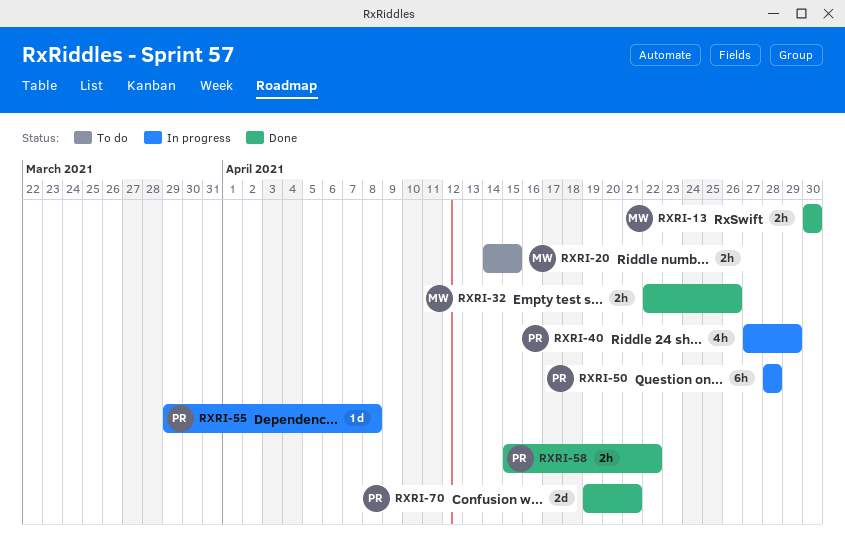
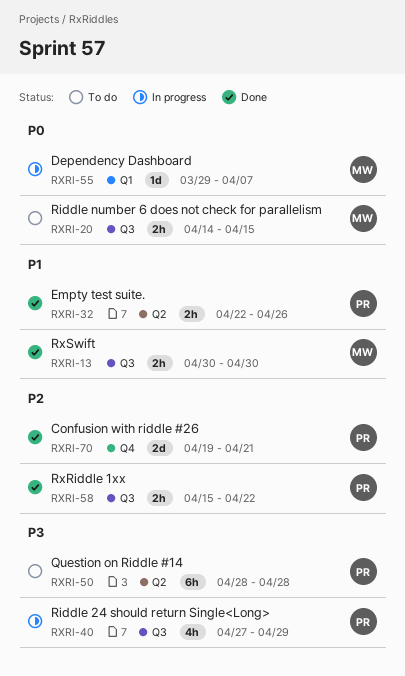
RXRI-32, owner: MW -> PR
RXRI-50, status: In progress -> To do
RXRI-55, owner: PR -> MW
RXRI-55, due: Apr 8 -> Apr 7

